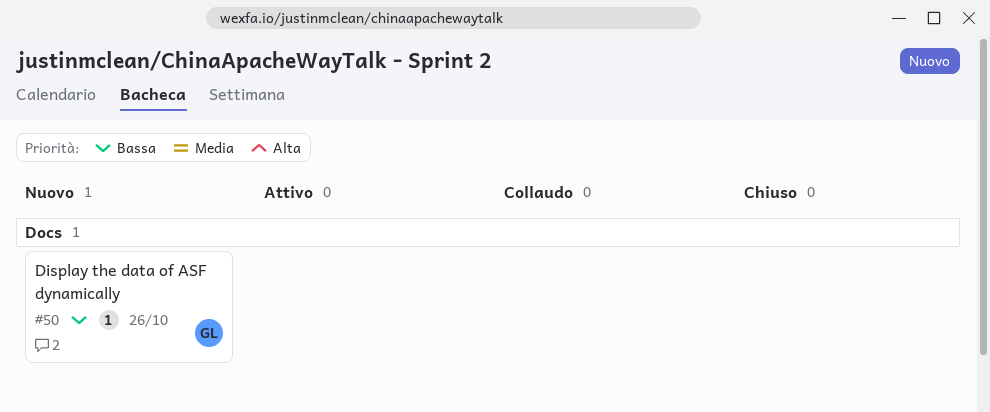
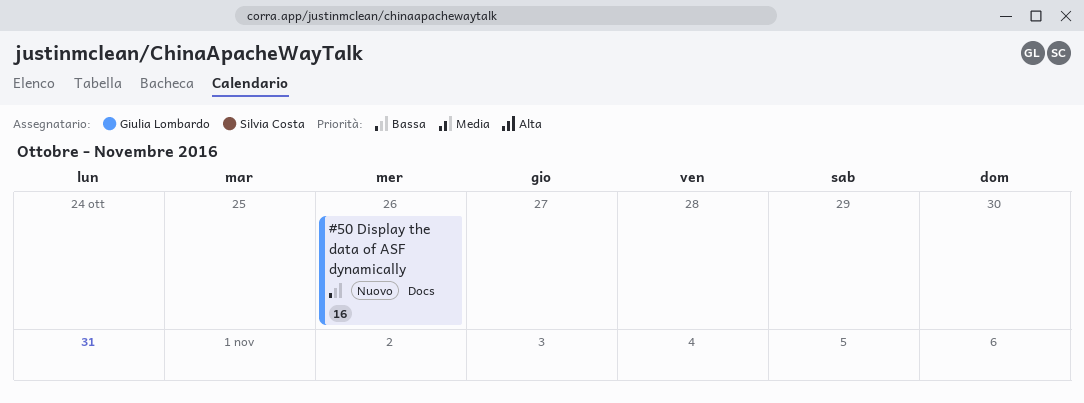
#50, estimate: 1 -> 16

